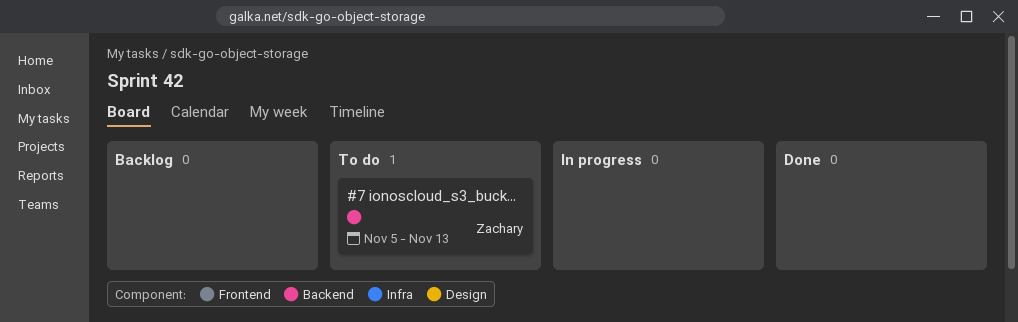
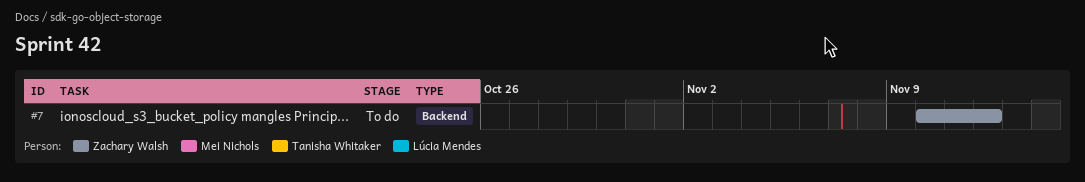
#7, start: Nov 5 -> Nov 10
#7, due: Nov 13 -> Nov 12

